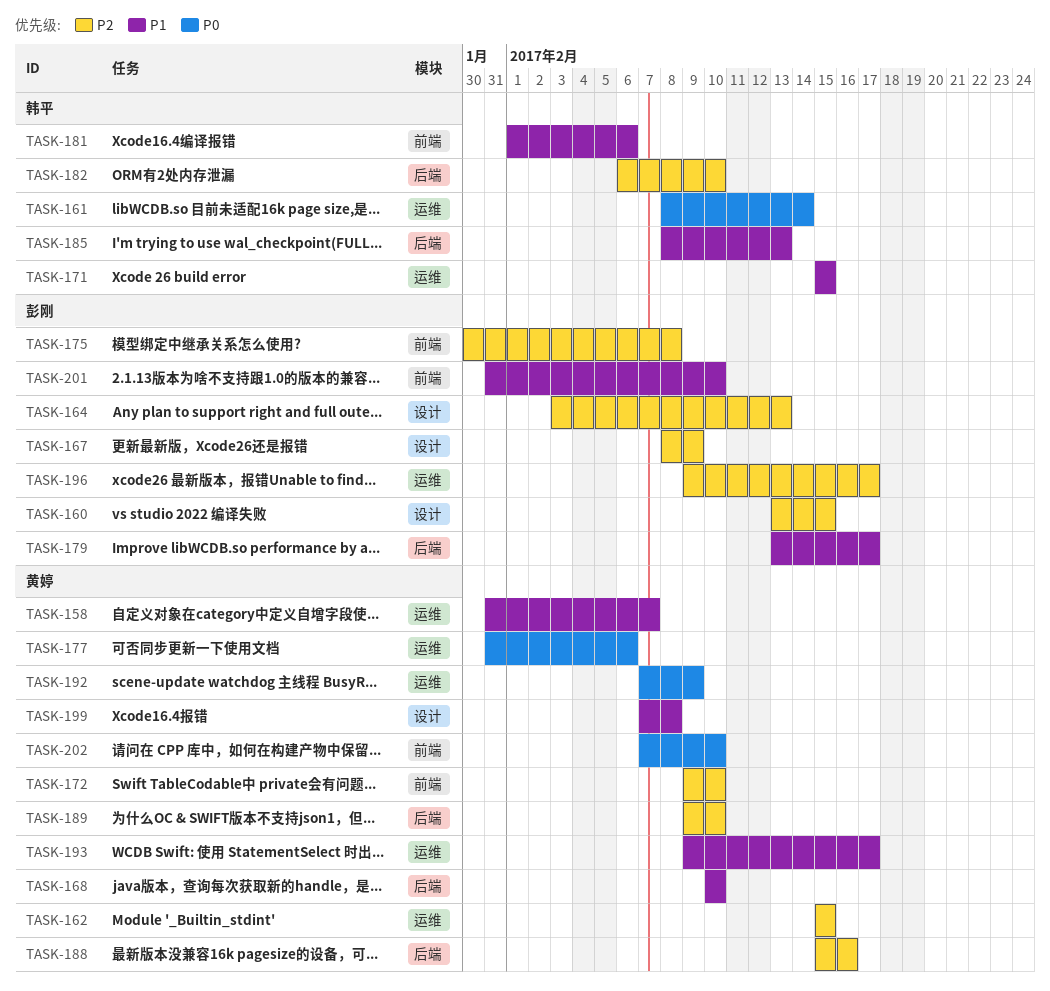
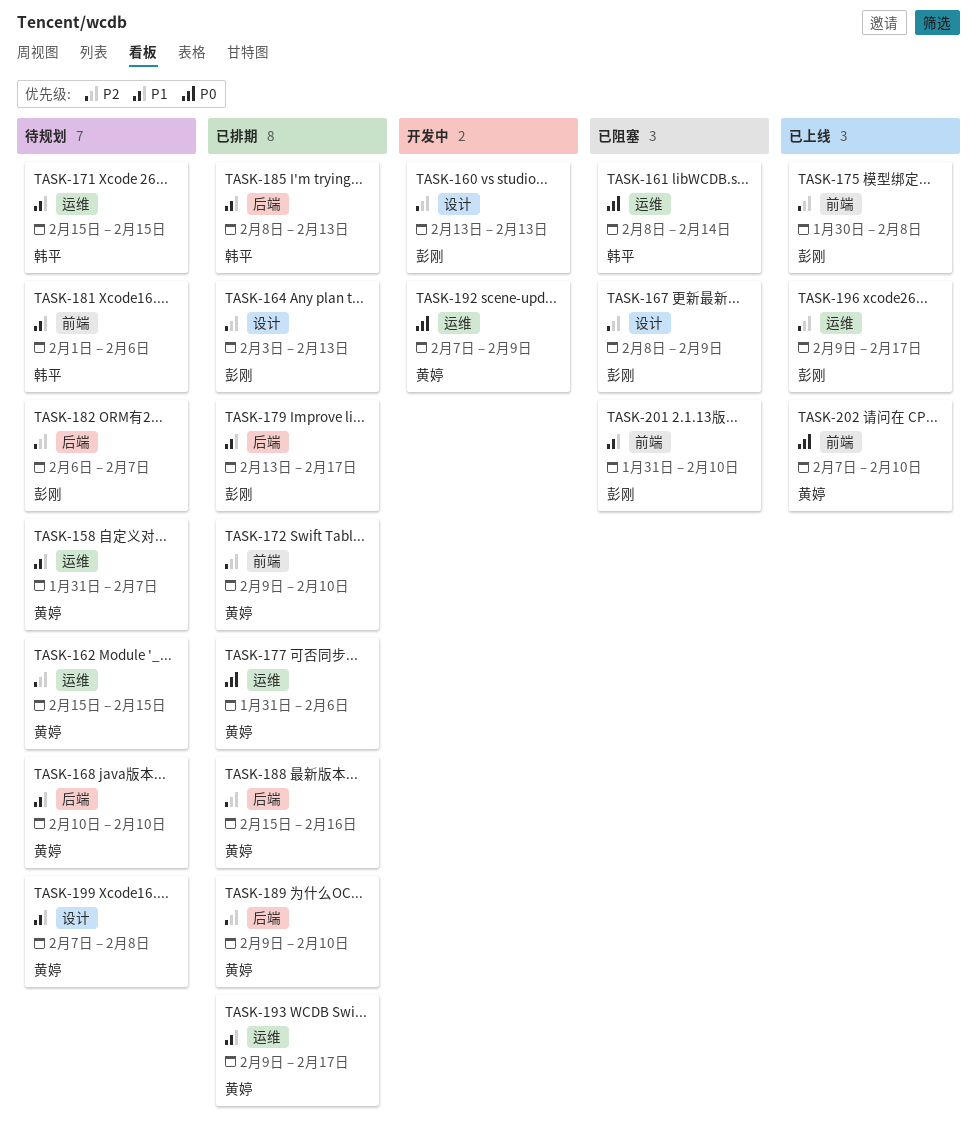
TASK-160, due: Feb 15 -> Feb 13
TASK-182, owner: 韩平 -> 彭刚
TASK-182, due: Feb 10 -> Feb 7

